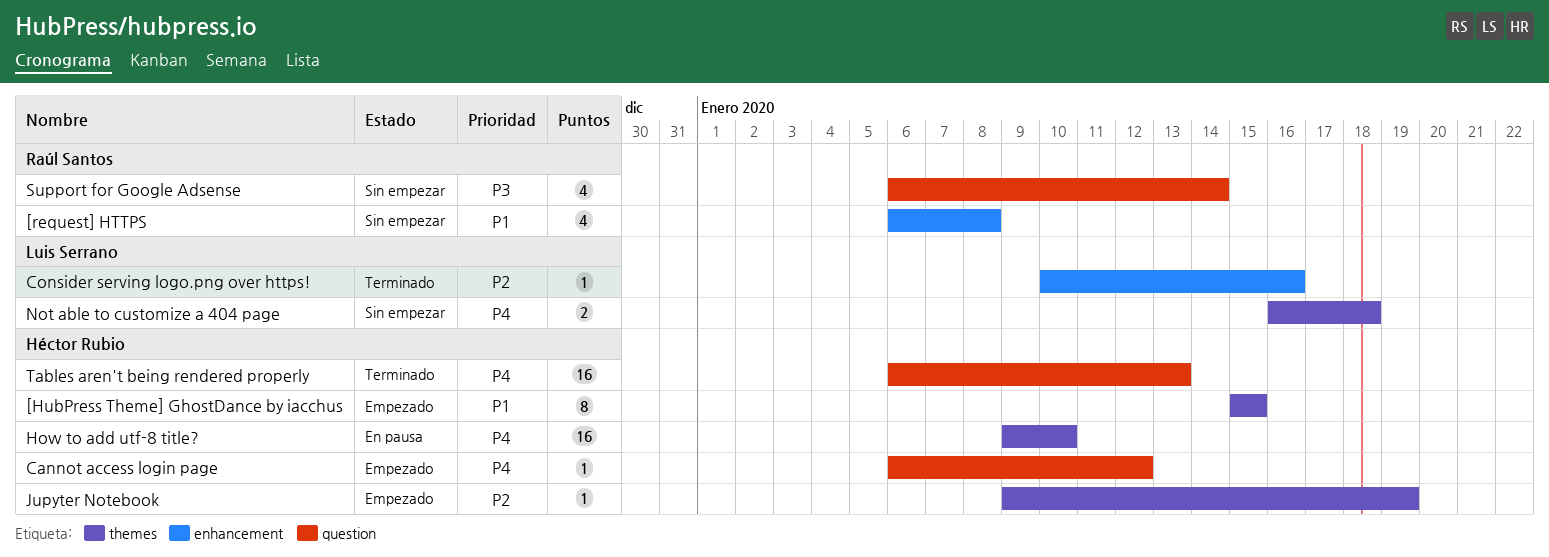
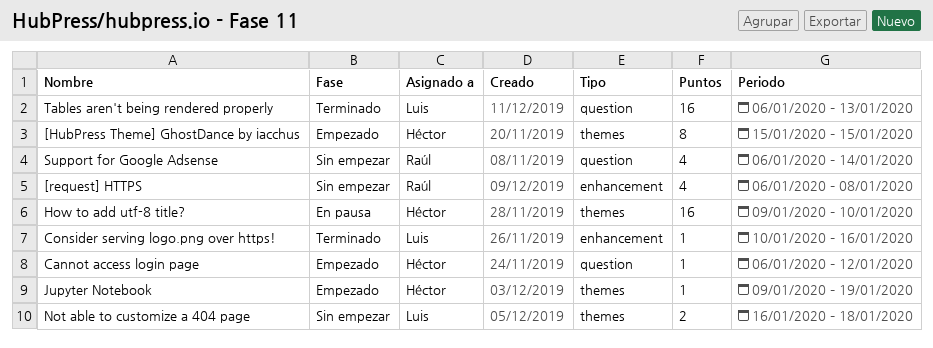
Tables aren't being rendered properly, owner: Héctor Rubio -> Luis Serrano

